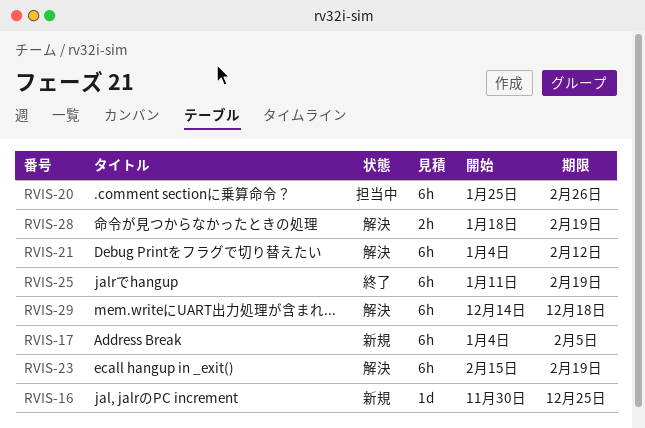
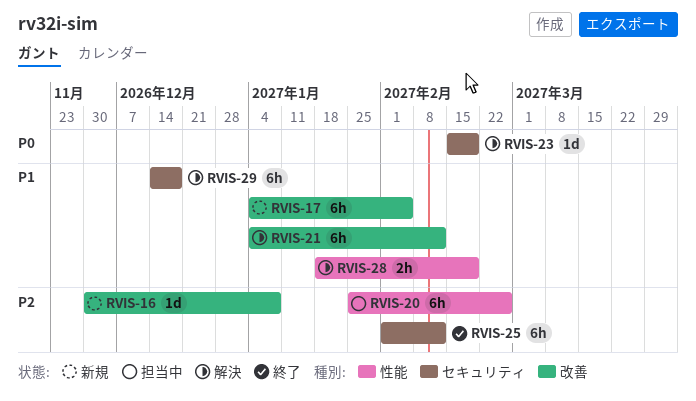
RVIS-16, due: Dec 25 -> Jan 8
RVIS-23, estimate: 6h -> 1d
RVIS-25, start: Jan 11 -> Feb 1
RVIS-25, due: Feb 19 -> Feb 12

